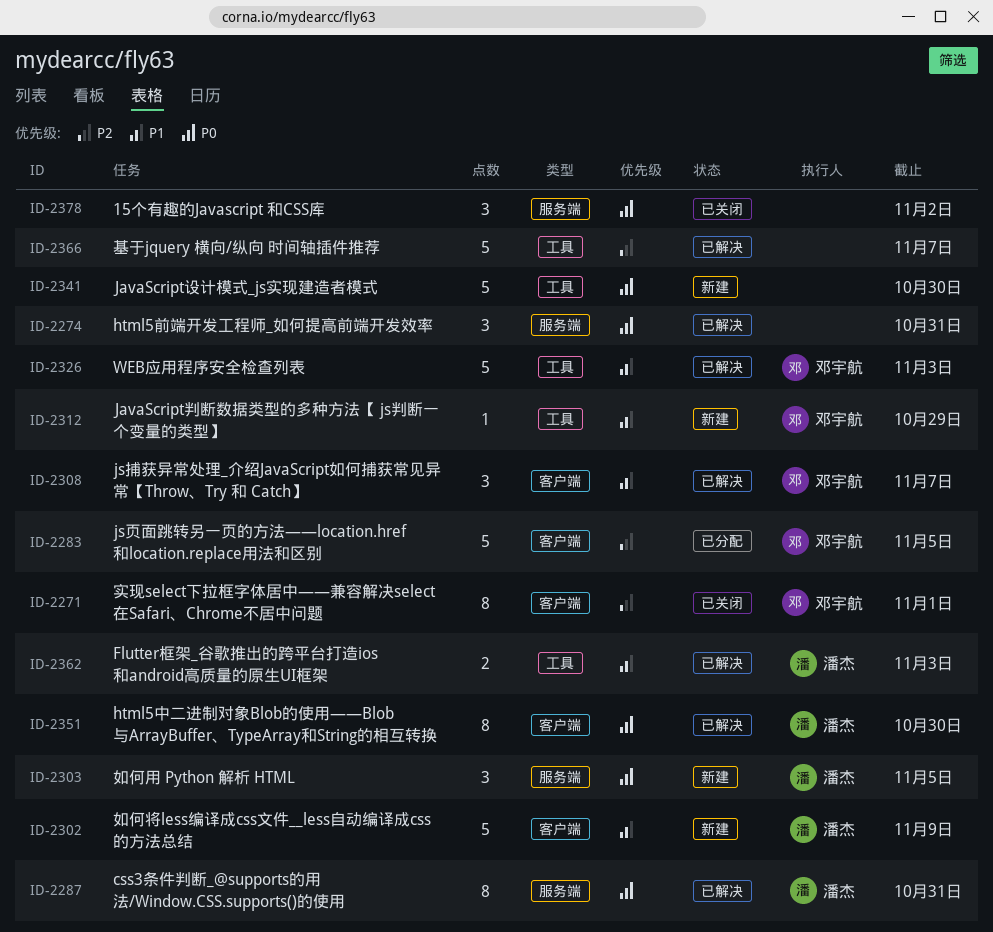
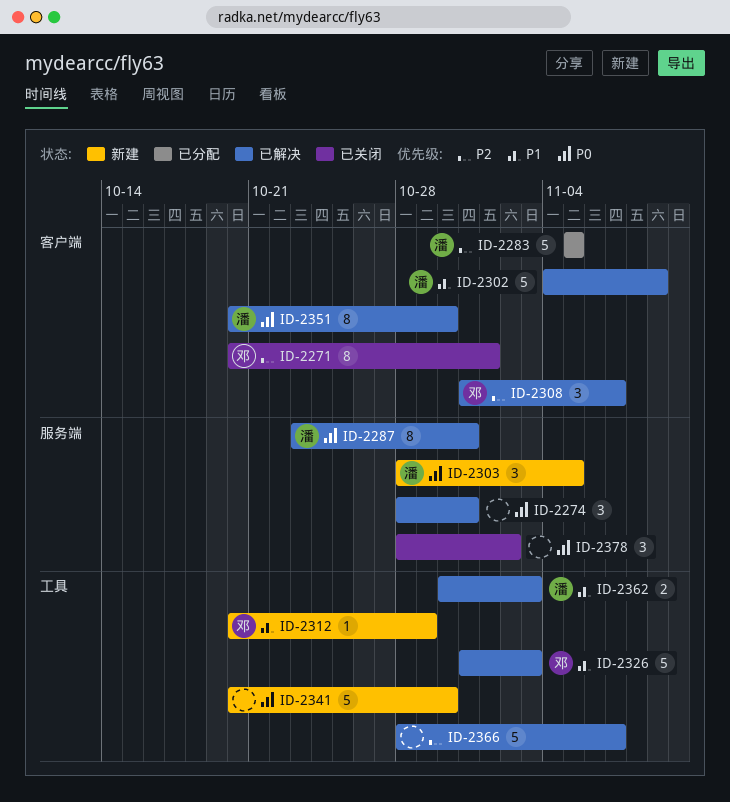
ID-2283, owner: 邓宇航 -> 潘杰
ID-2302, status: 新建 -> 已解决
ID-2308, priority: P1 -> P2

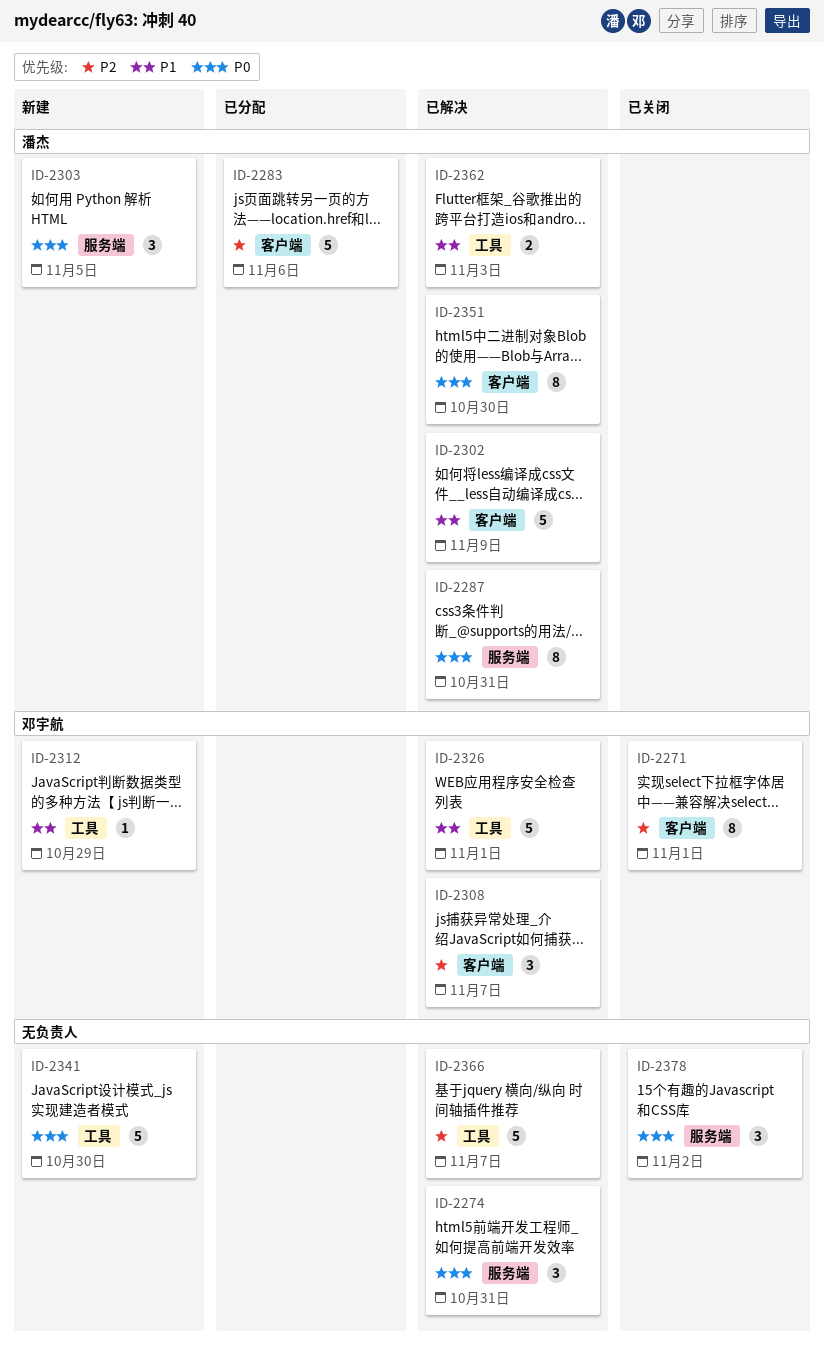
ID-2283, due: Nov 5 -> Nov 6
ID-2326, due: Nov 3 -> Nov 1

